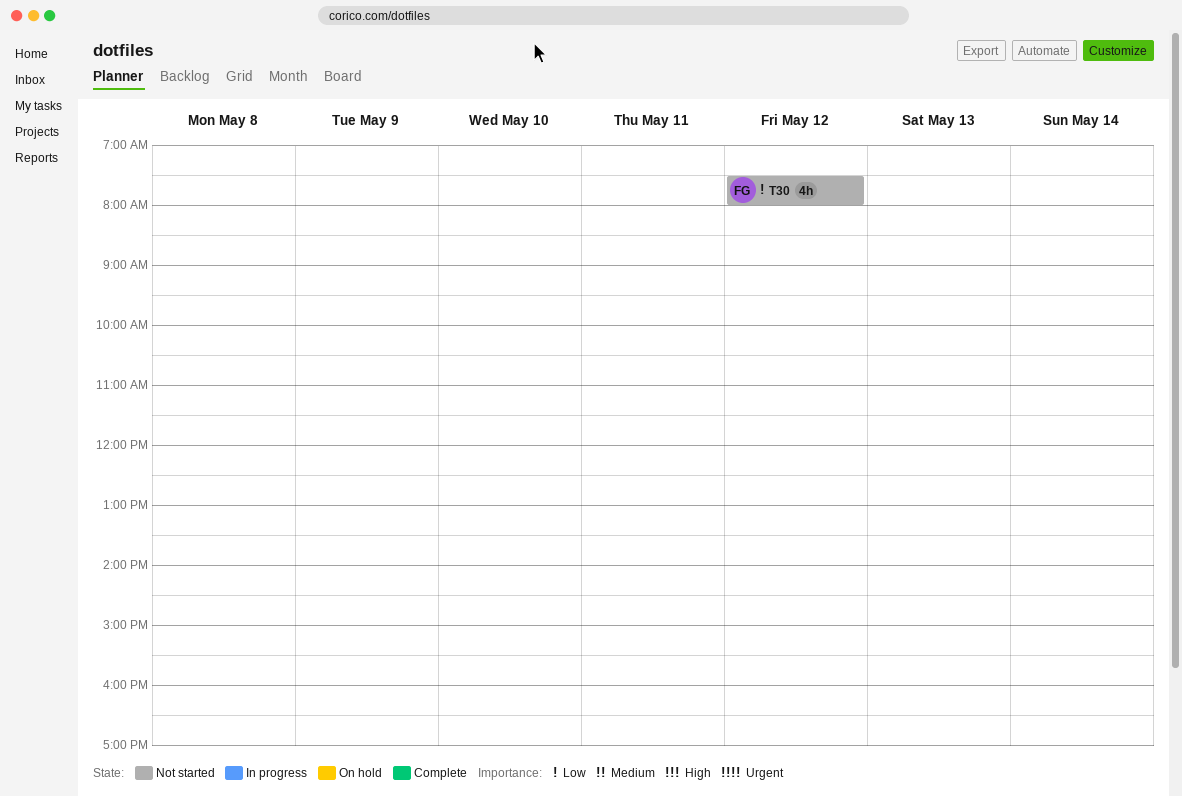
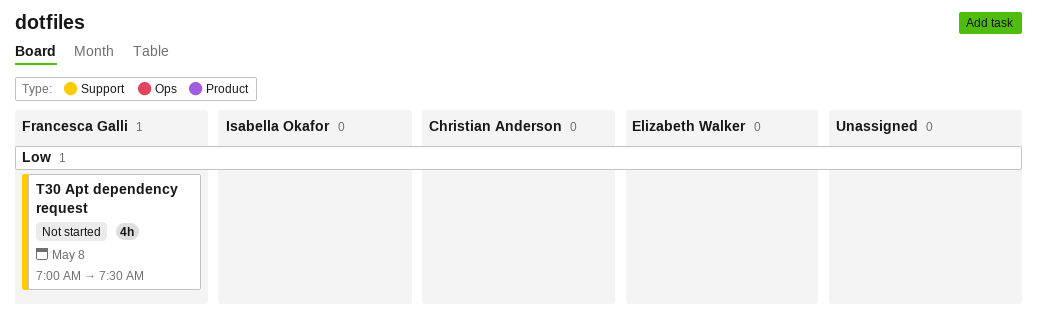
T30, day: May 12 -> May 8
T30, begins: 07:30 -> 07:00
T30, ends: 08:00 -> 07:30

